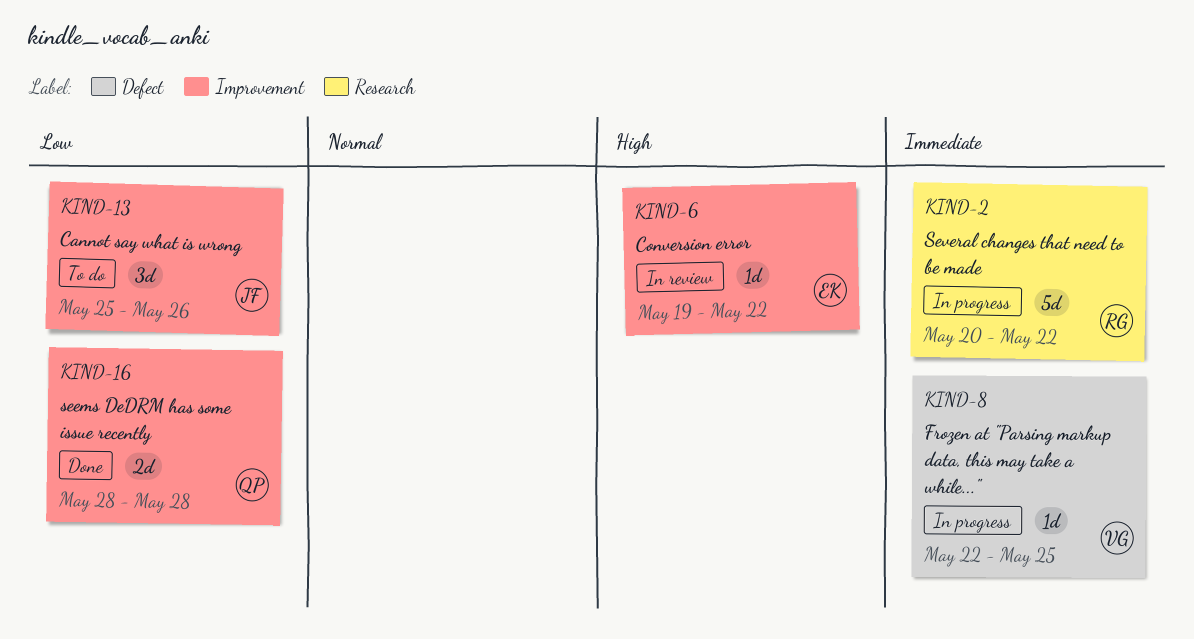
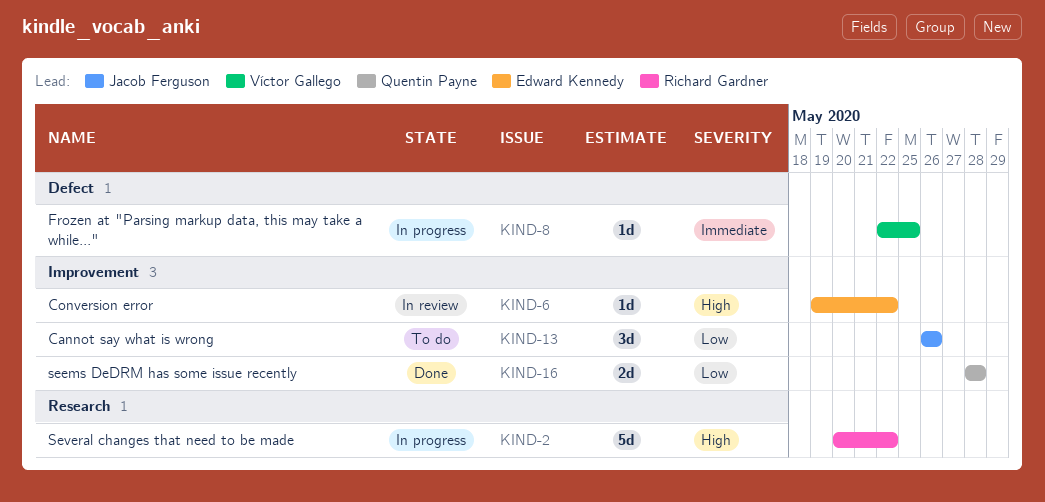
KIND-2, priority: Immediate -> High
KIND-13, start: May 25 -> May 26

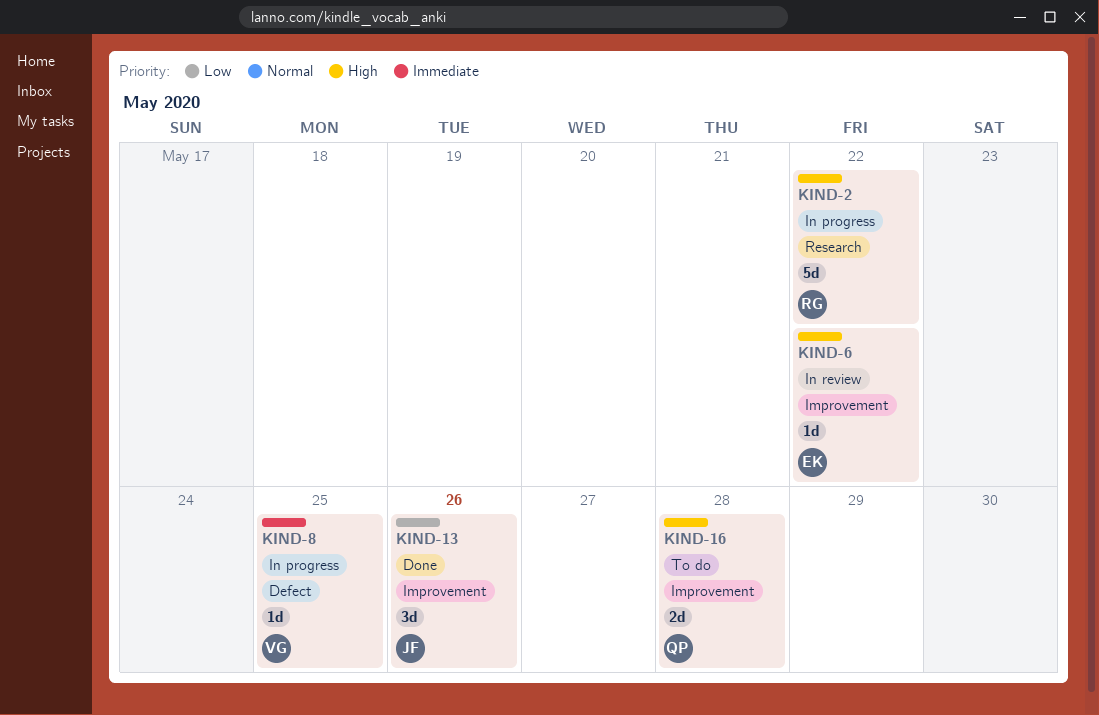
KIND-13, status: To do -> Done
KIND-16, status: Done -> To do
KIND-16, priority: Low -> High

